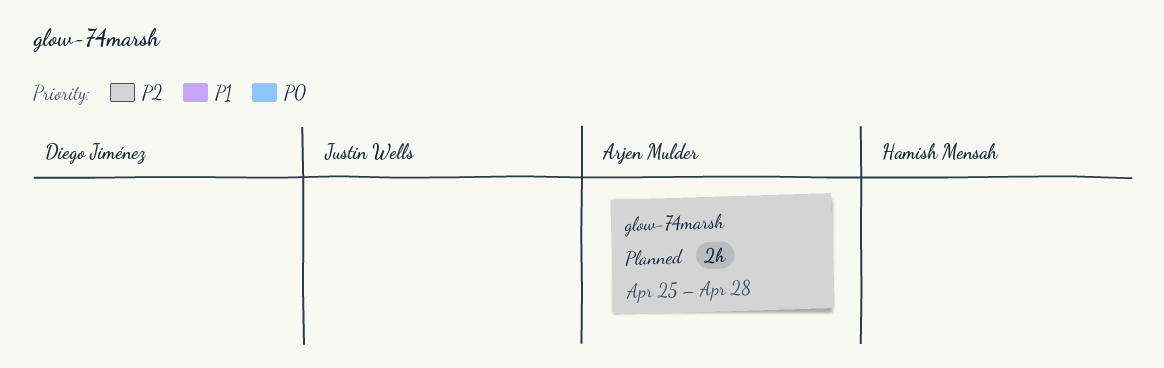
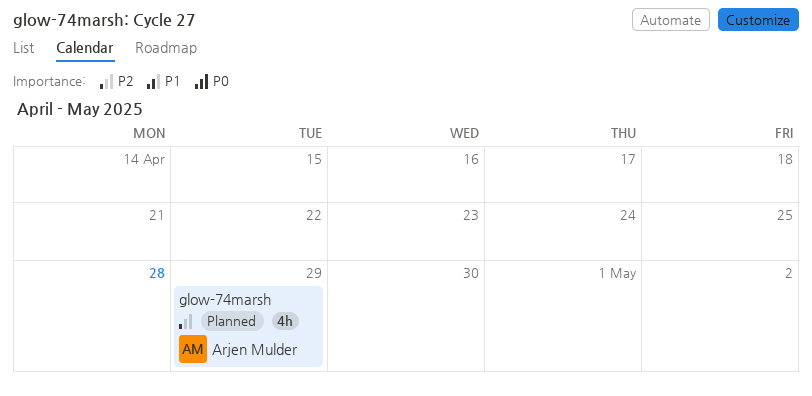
glow-74marsh, estimate: 2h -> 4h
glow-74marsh, due: Apr 28 -> Apr 29

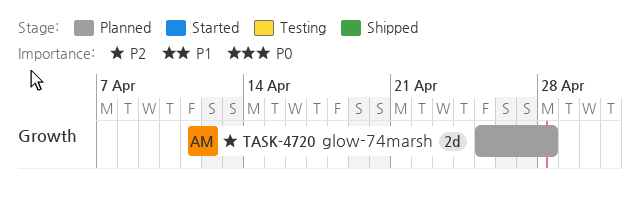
glow-74marsh, estimate: 4h -> 2d
glow-74marsh, due: Apr 29 -> Apr 28

